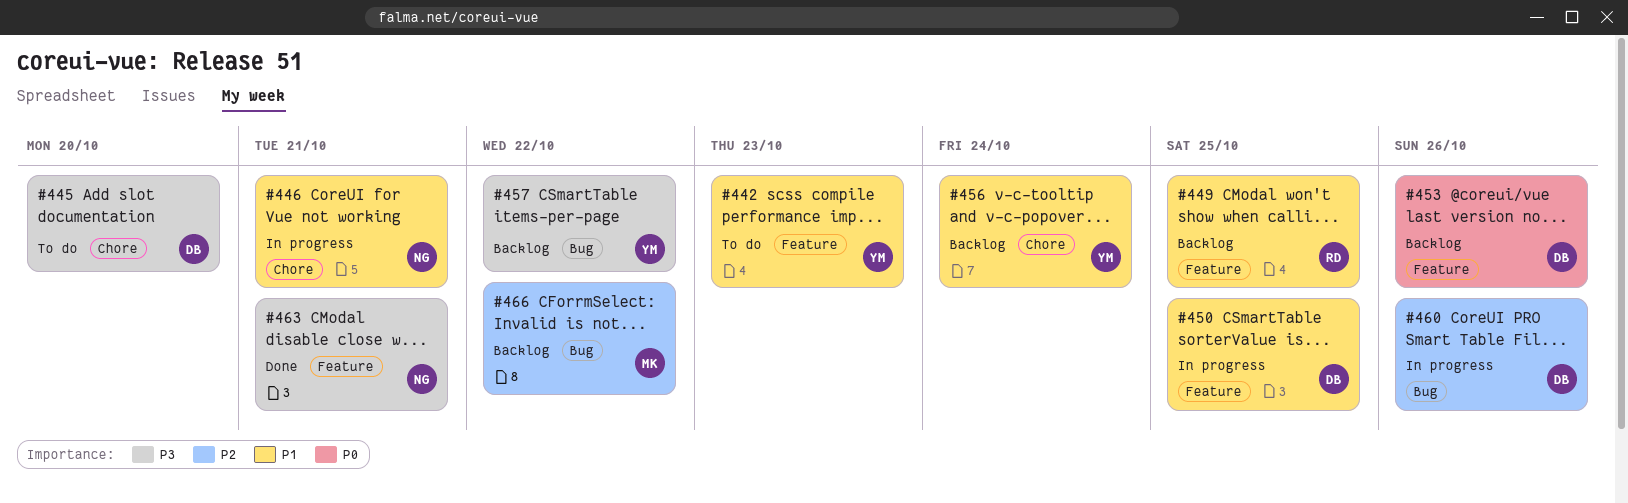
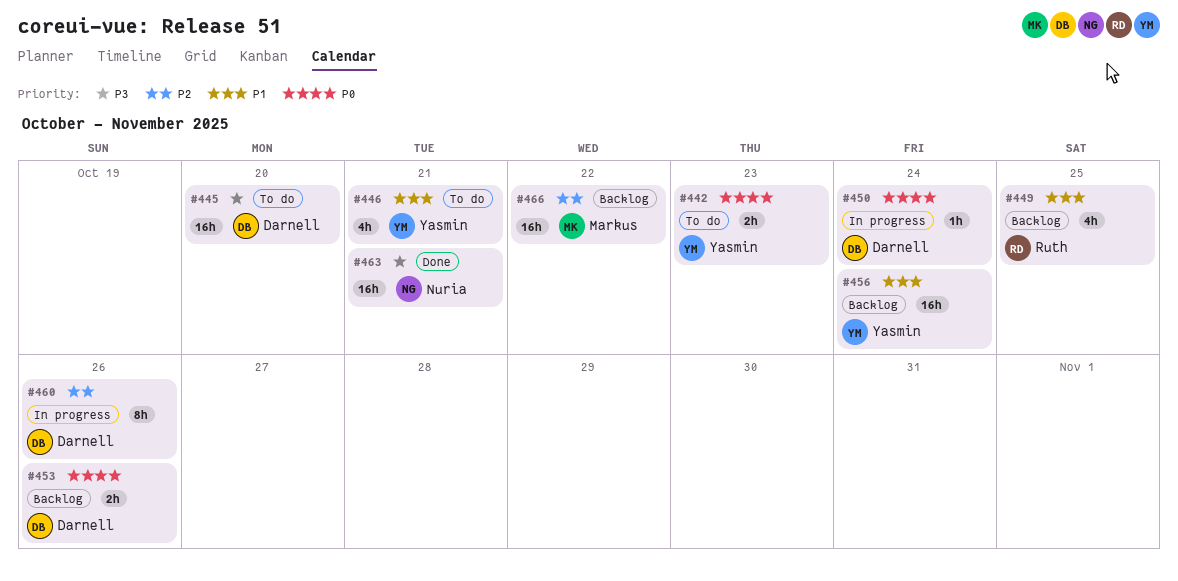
#442, priority: P1 -> P0
#446, status: In progress -> To do
#446, owner: Nuria -> Yasmin
#450, priority: P1 -> P0
#450, due: Oct 25 -> Oct 24
#457: present -> none

